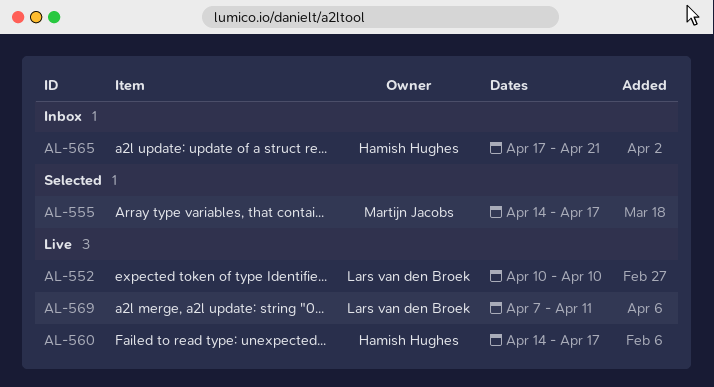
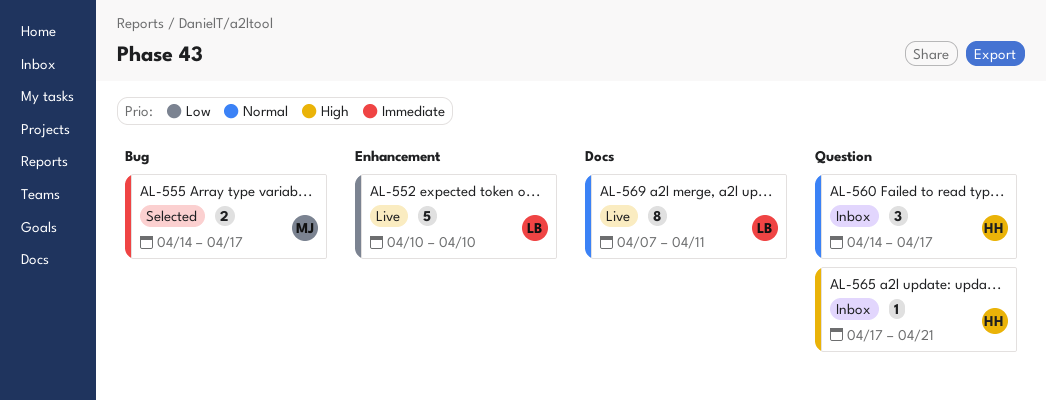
AL-560, status: Live -> Inbox

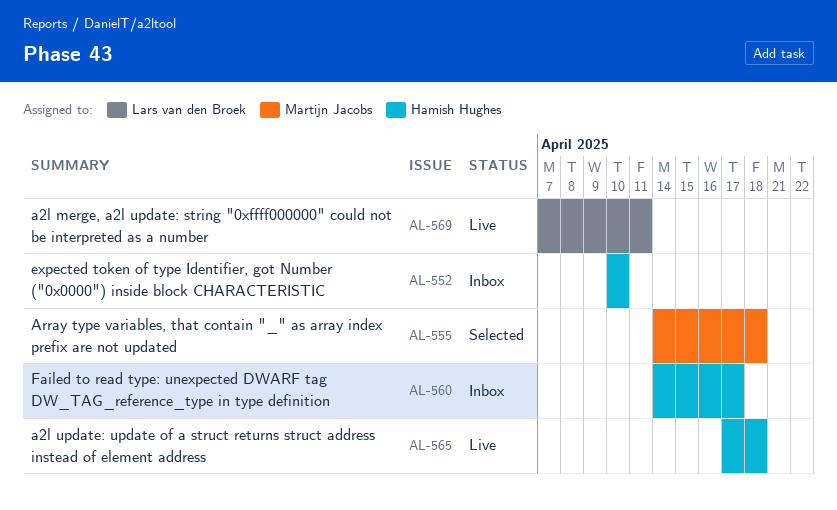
AL-552, status: Live -> Inbox
AL-552, owner: Lars van den Broek -> Hamish Hughes
AL-555, due: Apr 17 -> Apr 18
AL-565, status: Inbox -> Live
AL-565, due: Apr 21 -> Apr 18

